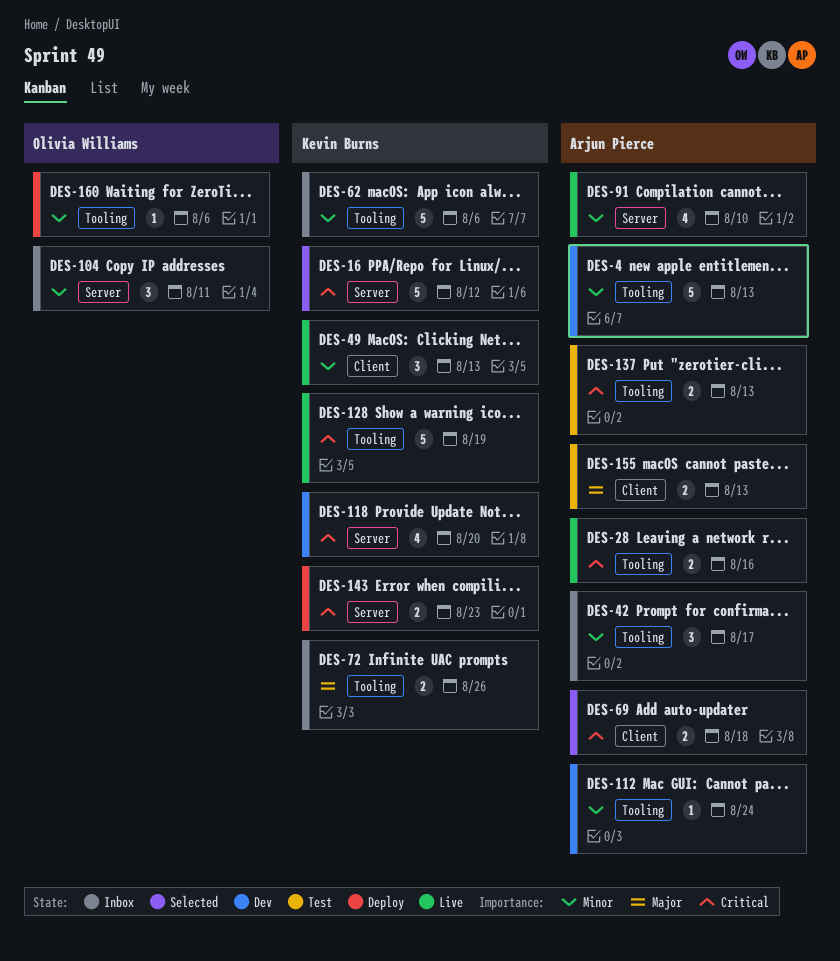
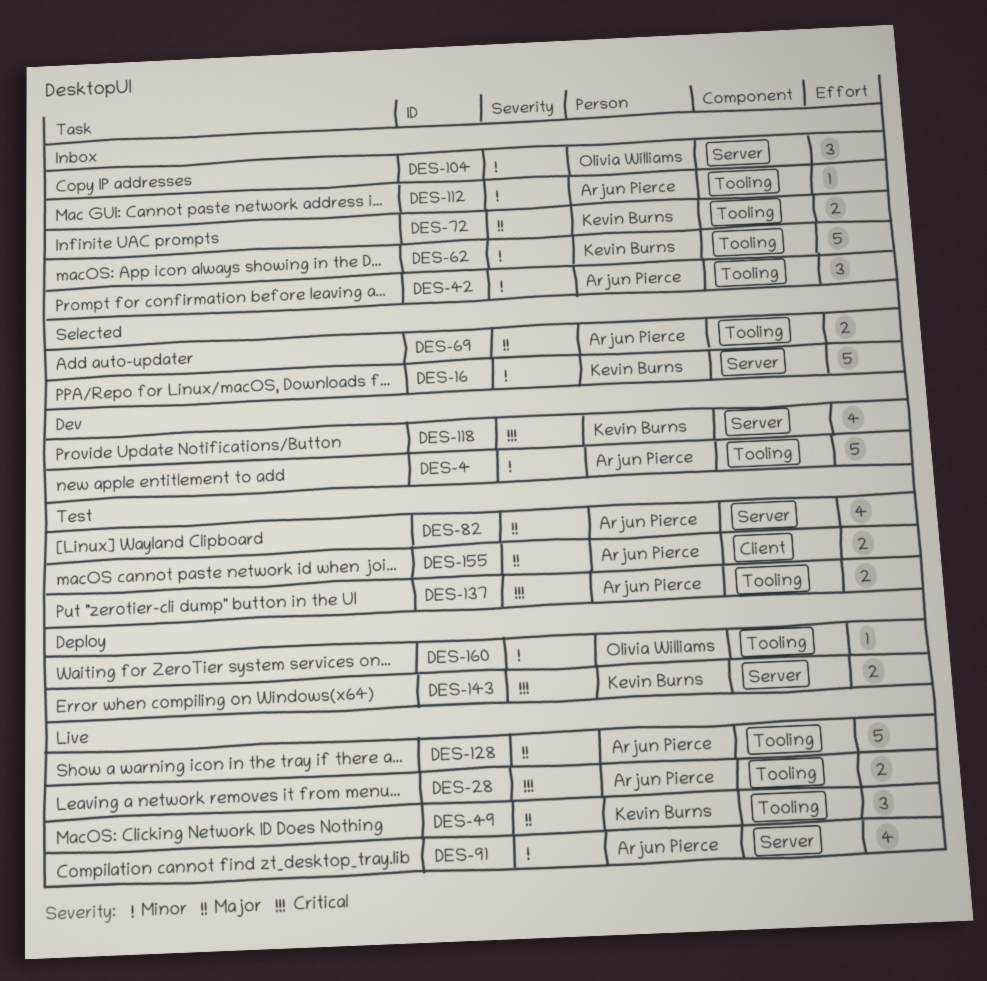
DES-16, priority: Critical -> Minor
DES-49, priority: Minor -> Major
DES-49, label: Client -> Tooling
DES-69, priority: Critical -> Major
DES-69, label: Client -> Tooling
DES-82: none -> present
DES-112, status: Dev -> Inbox
DES-128, owner: Kevin Burns -> Arjun Pierce
DES-128, priority: Critical -> Major

